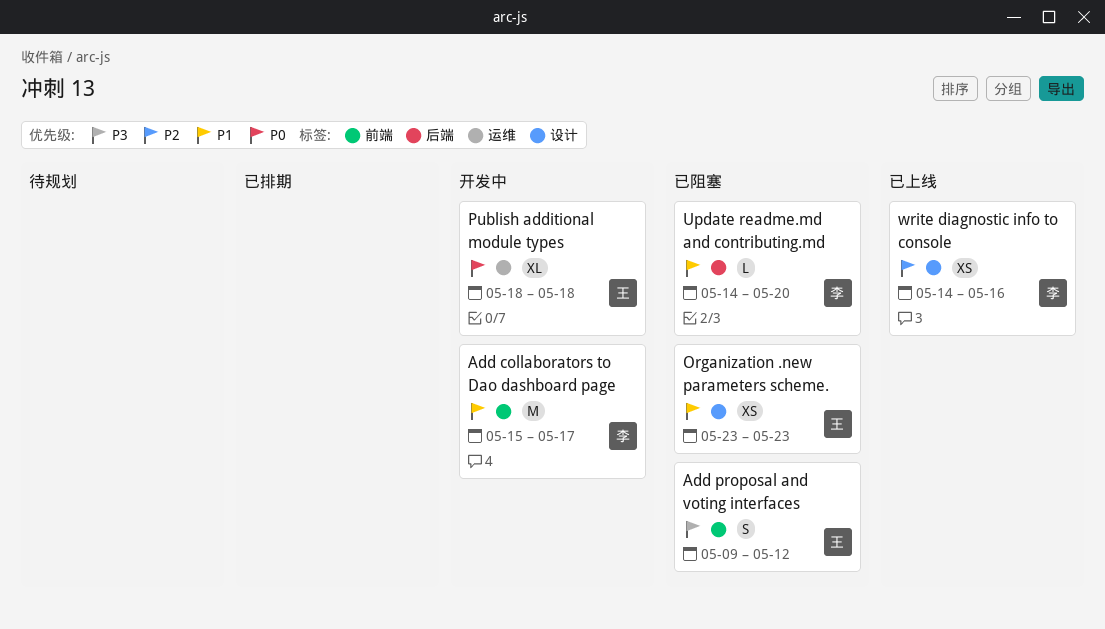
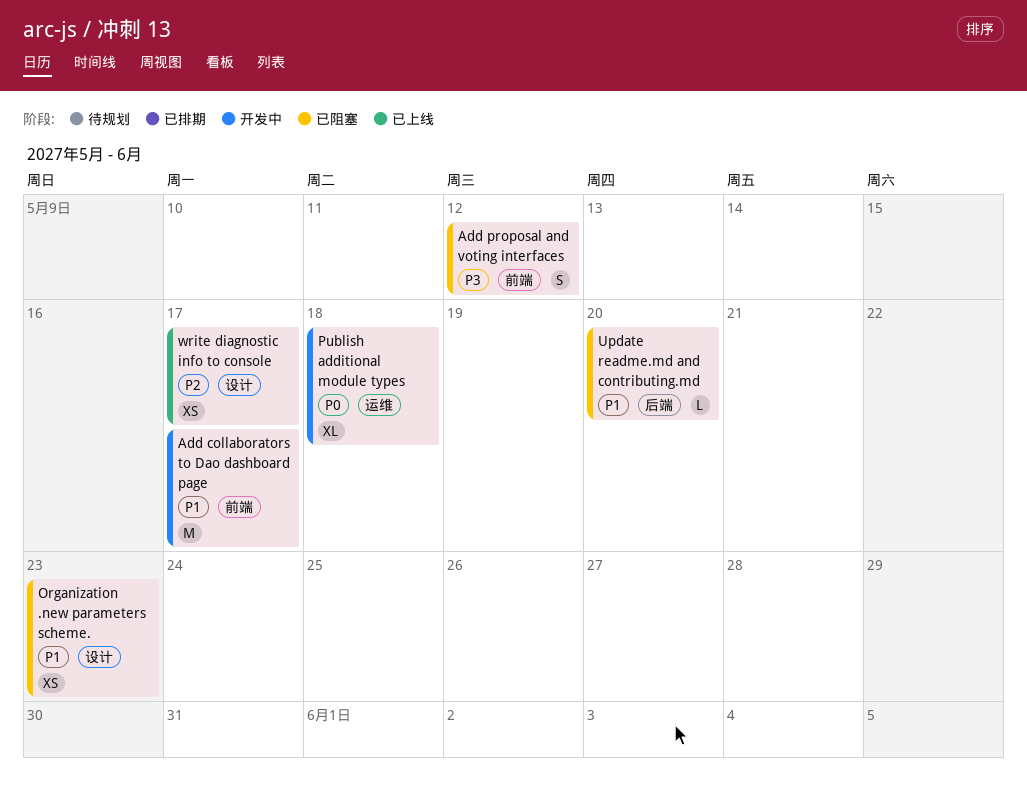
write diagnostic info to console, due: May 16 -> May 17

